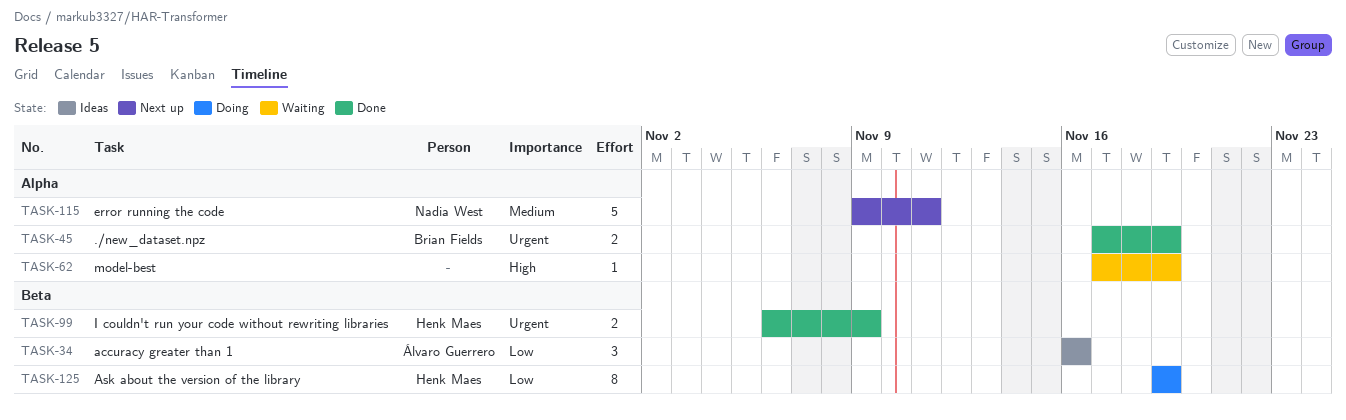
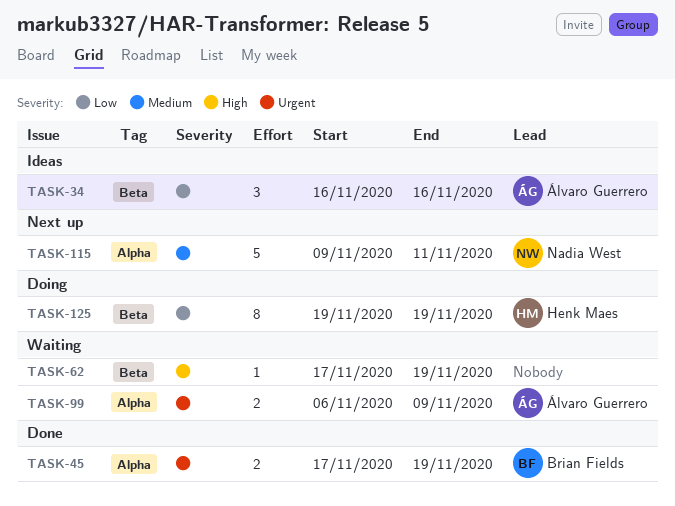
TASK-62, label: Alpha -> Beta
TASK-99, status: Done -> Waiting
TASK-99, owner: Henk Maes -> Álvaro Guerrero
TASK-99, label: Beta -> Alpha

